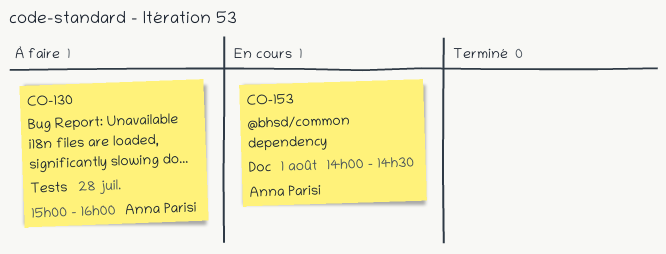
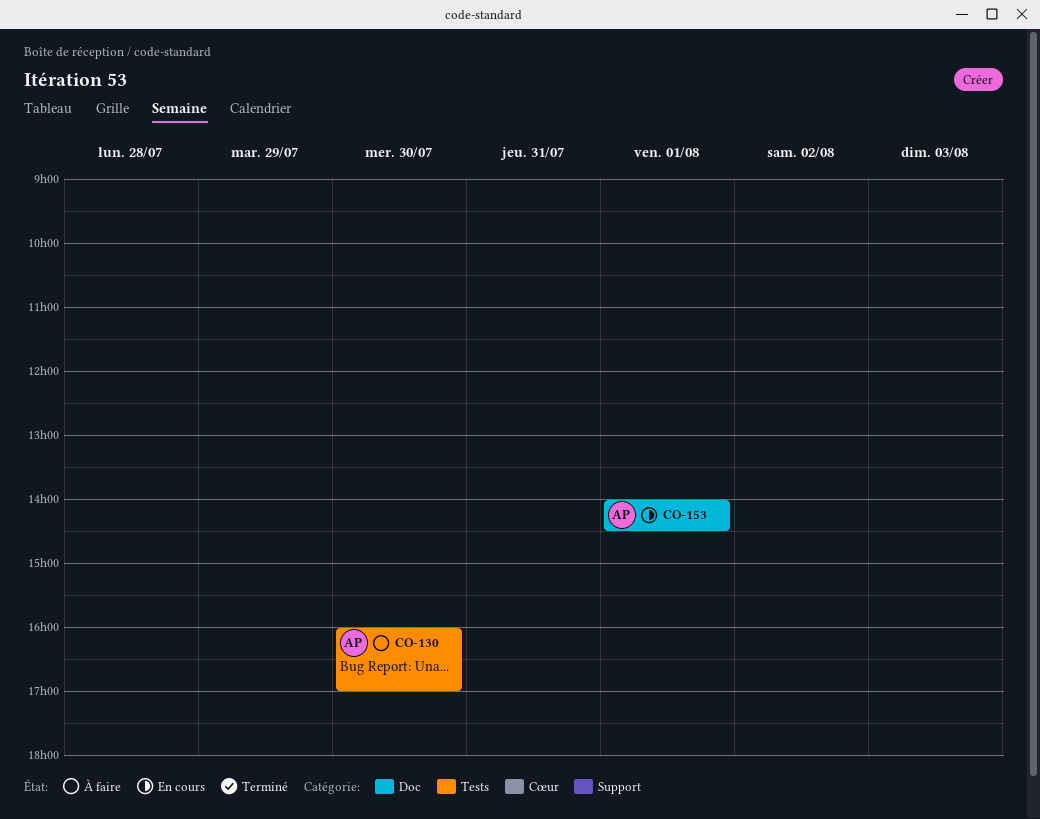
CO-130, day: Jul 28 -> Jul 30
CO-130, begins: 15:00 -> 16:00
CO-130, ends: 16:00 -> 17:00

